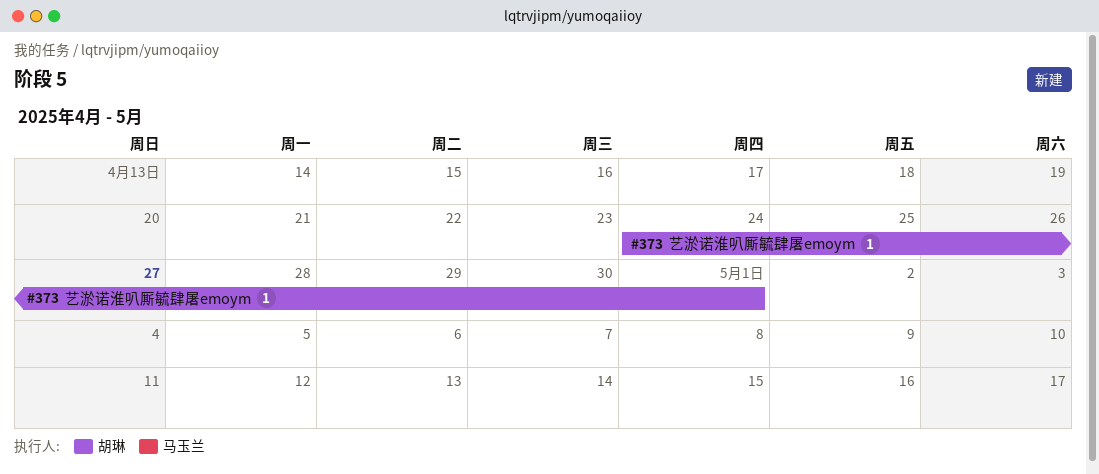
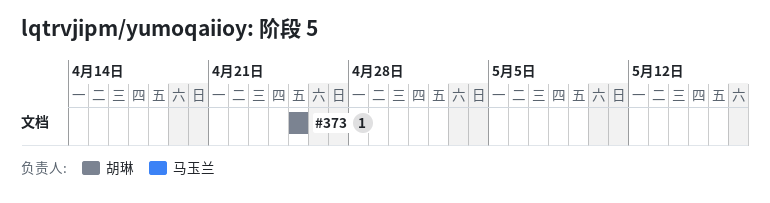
#373, start: Apr 24 -> Apr 25
#373, due: May 1 -> Apr 25

